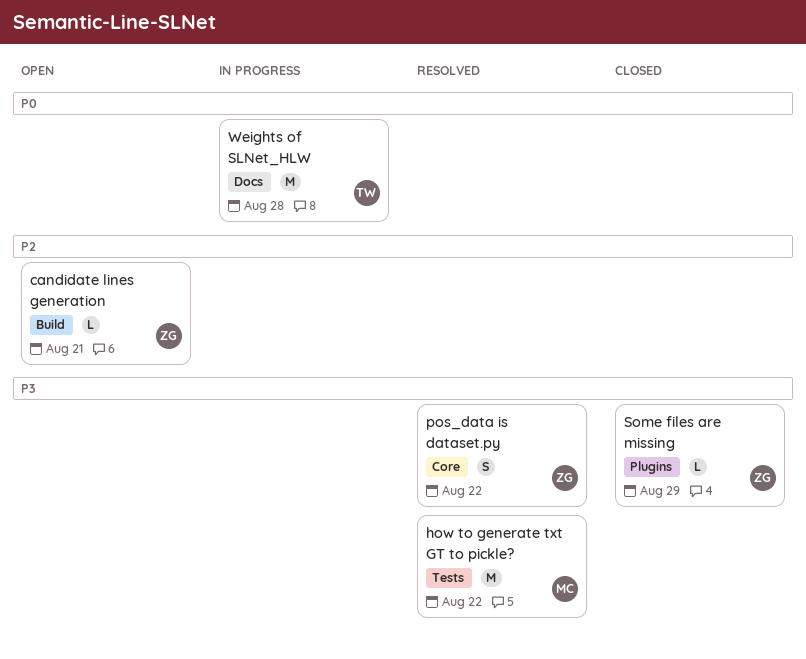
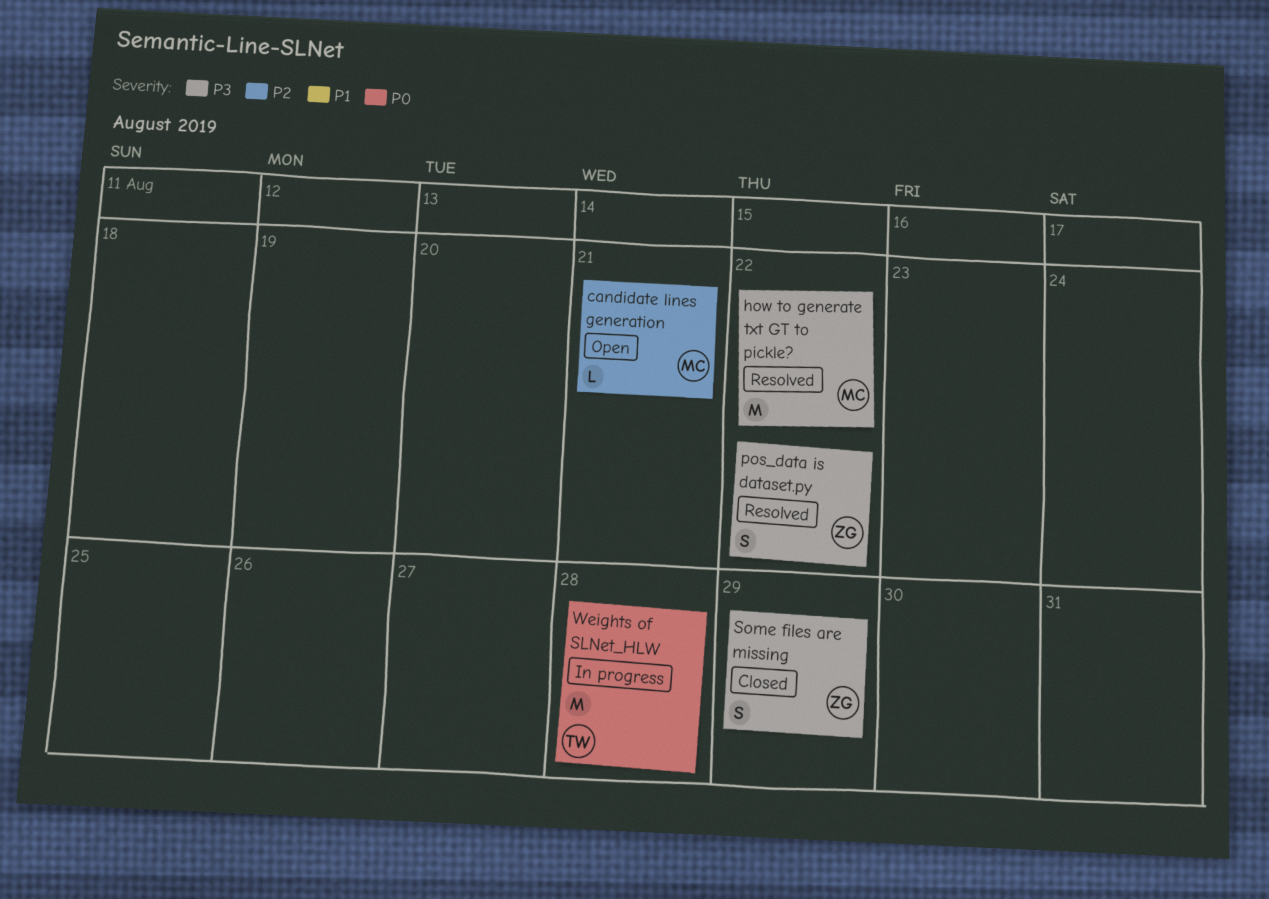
candidate lines generation, owner: ZG -> MC
Some files are missing, estimate: L -> S

